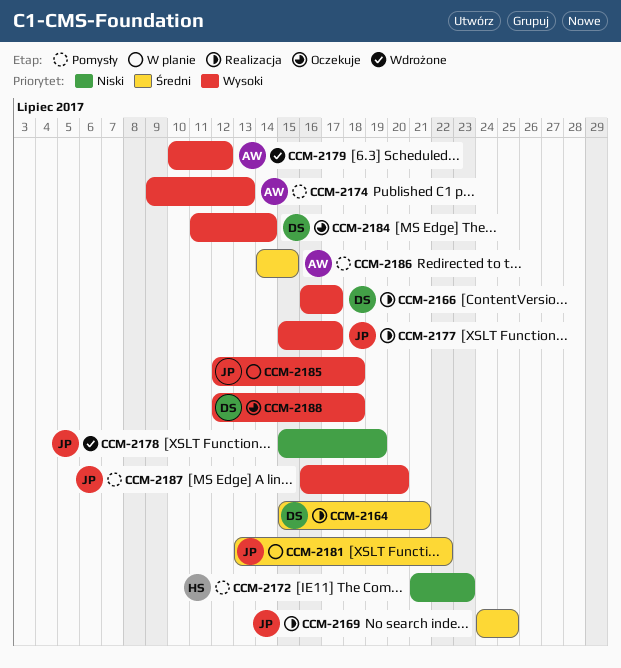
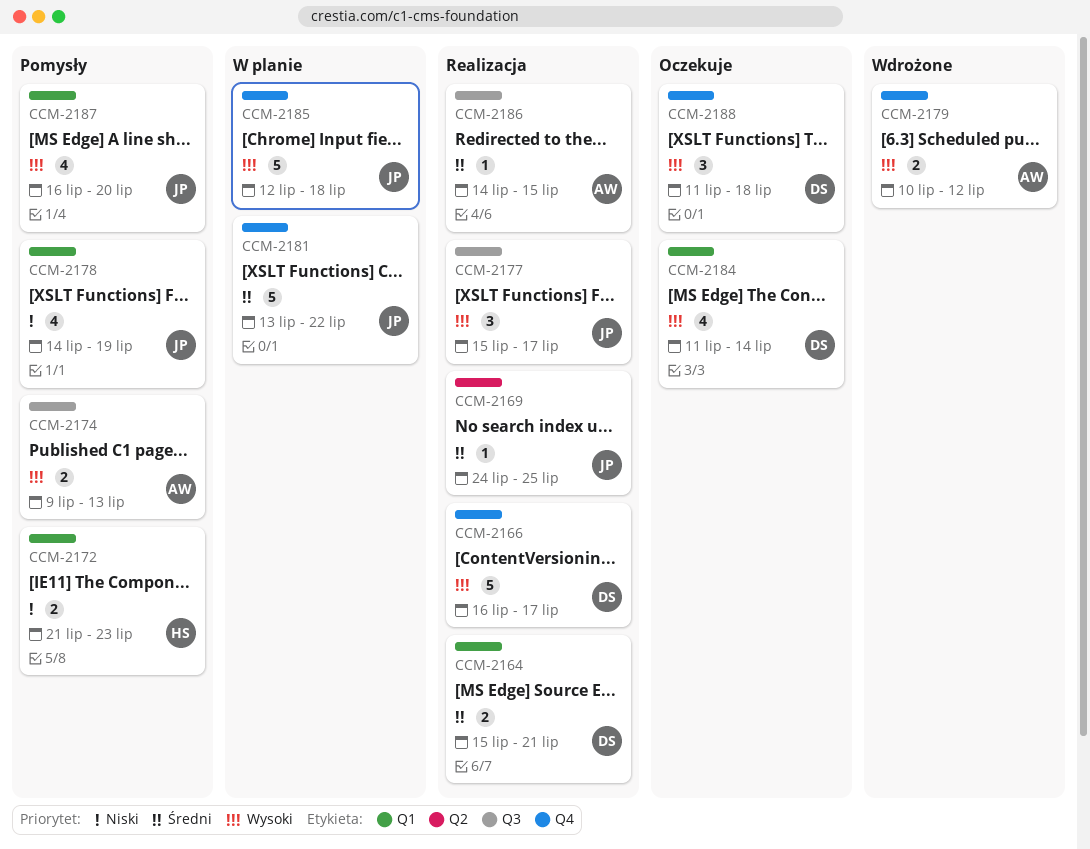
CCM-2178, status: Wdrożone -> Pomysły
CCM-2178, start: Jul 15 -> Jul 14
CCM-2186, status: Pomysły -> Realizacja
CCM-2188, start: Jul 12 -> Jul 11

